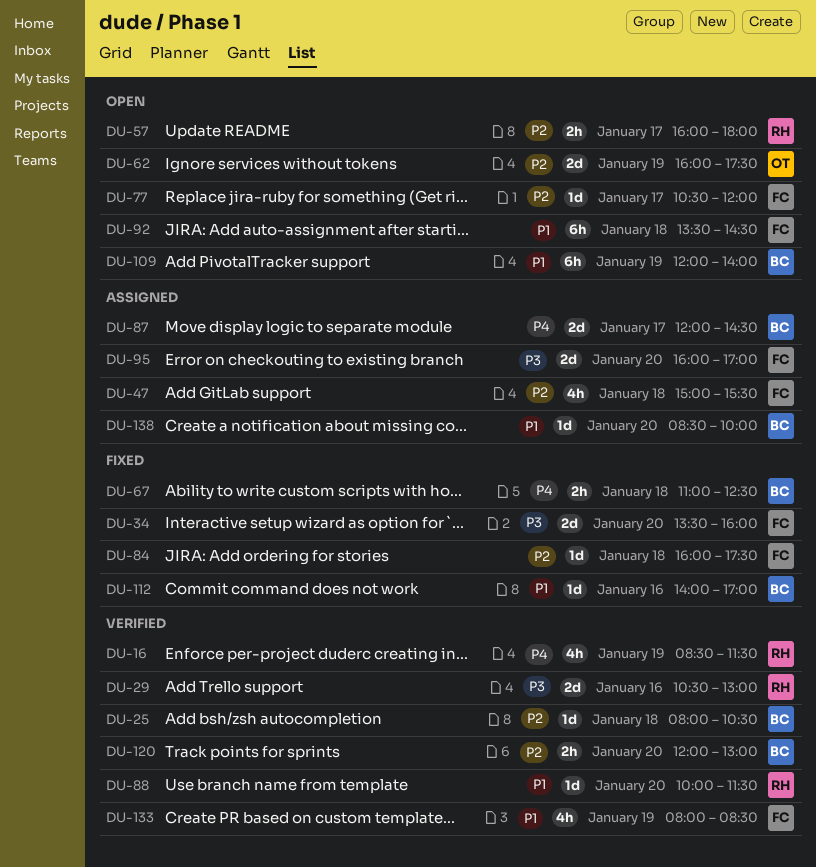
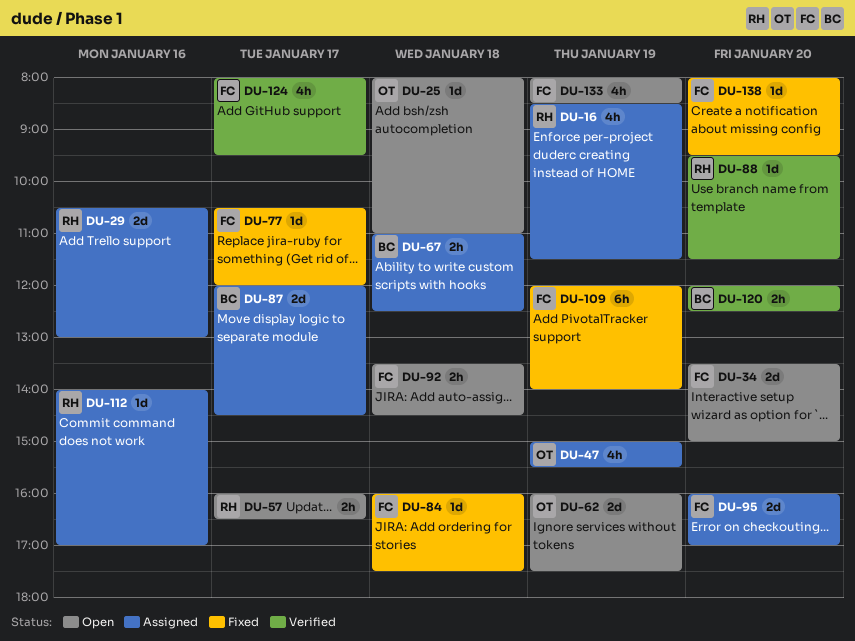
DU-16, status: Verified -> Assigned
DU-25, status: Verified -> Open
DU-25, owner: BC -> OT
DU-25, ends: 10:30 -> 11:00
DU-29, status: Verified -> Assigned
DU-34, status: Fixed -> Open
DU-34, ends: 16:00 -> 15:00
DU-47, owner: FC -> OT
DU-47, day: Jan 18 -> Jan 19
DU-57, ends: 18:00 -> 16:30
DU-67, status: Fixed -> Assigned
DU-77, status: Open -> Fixed
DU-88, begins: 10:00 -> 09:30
DU-92, estimate: 6h -> 2h
DU-109, status: Open -> Fixed
DU-109, owner: BC -> FC
DU-112, status: Fixed -> Assigned
DU-112, owner: BC -> RH
DU-120, ends: 13:00 -> 12:30
DU-124: none -> present
DU-133, status: Verified -> Open
DU-138, status: Assigned -> Fixed
DU-138, owner: BC -> FC
DU-138, begins: 08:30 -> 08:00
DU-138, ends: 10:00 -> 09:30

